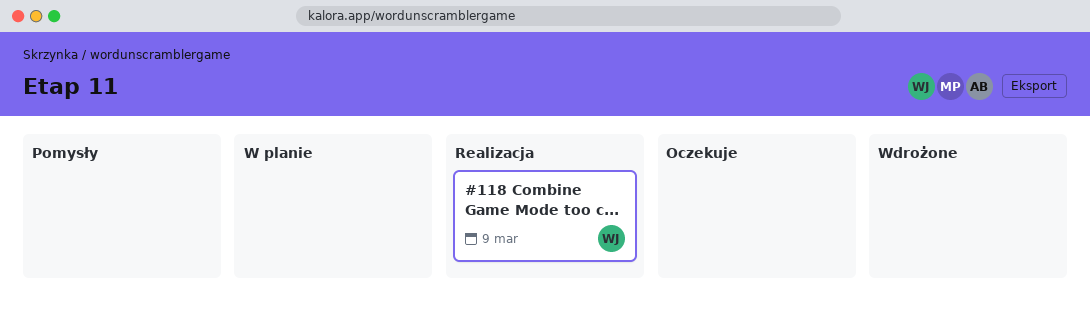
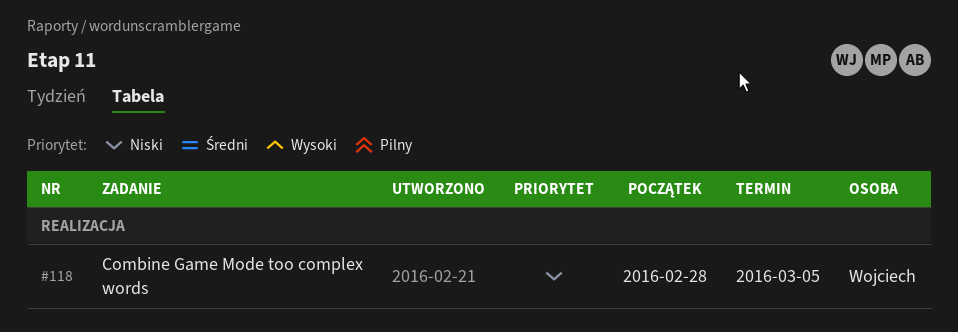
#118, due: Mar 9 -> Mar 5

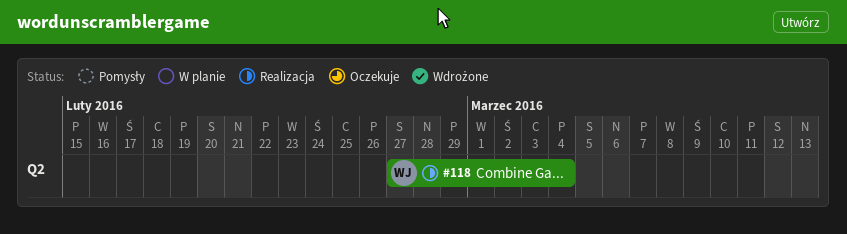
#118, start: Feb 28 -> Feb 27
#118, due: Mar 5 -> Mar 4

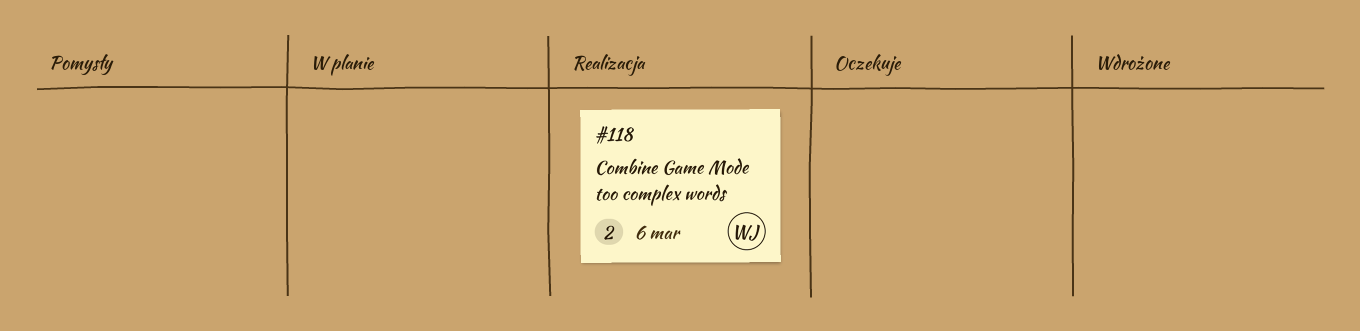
#118, due: Mar 4 -> Mar 6

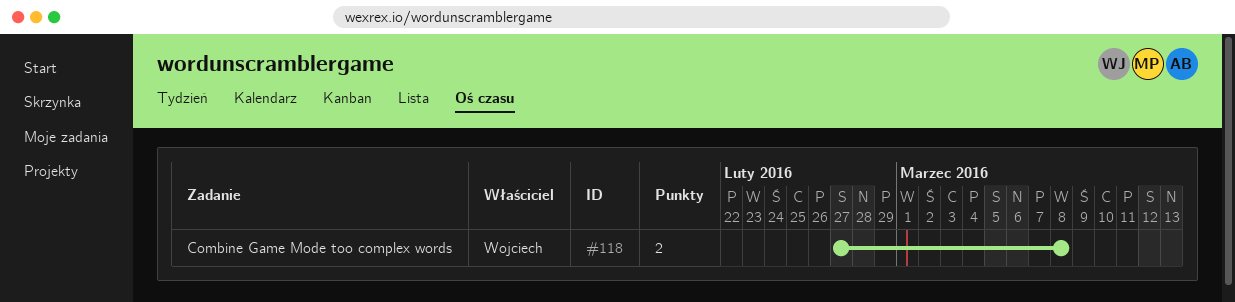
#118, due: Mar 6 -> Mar 8

